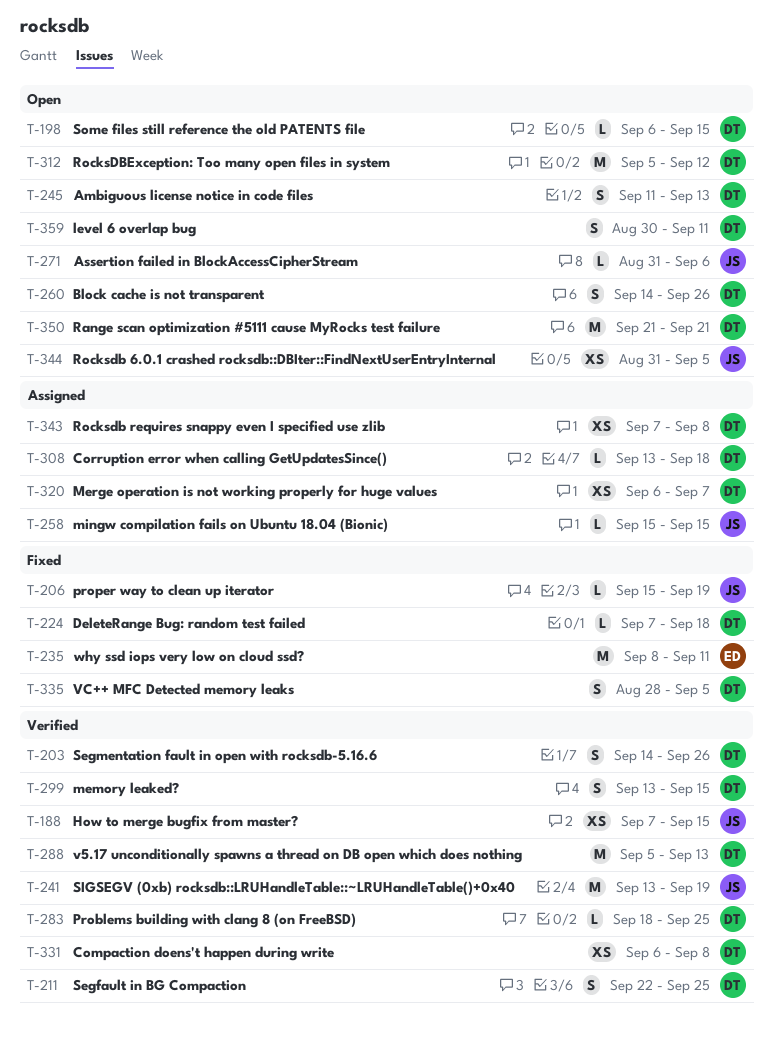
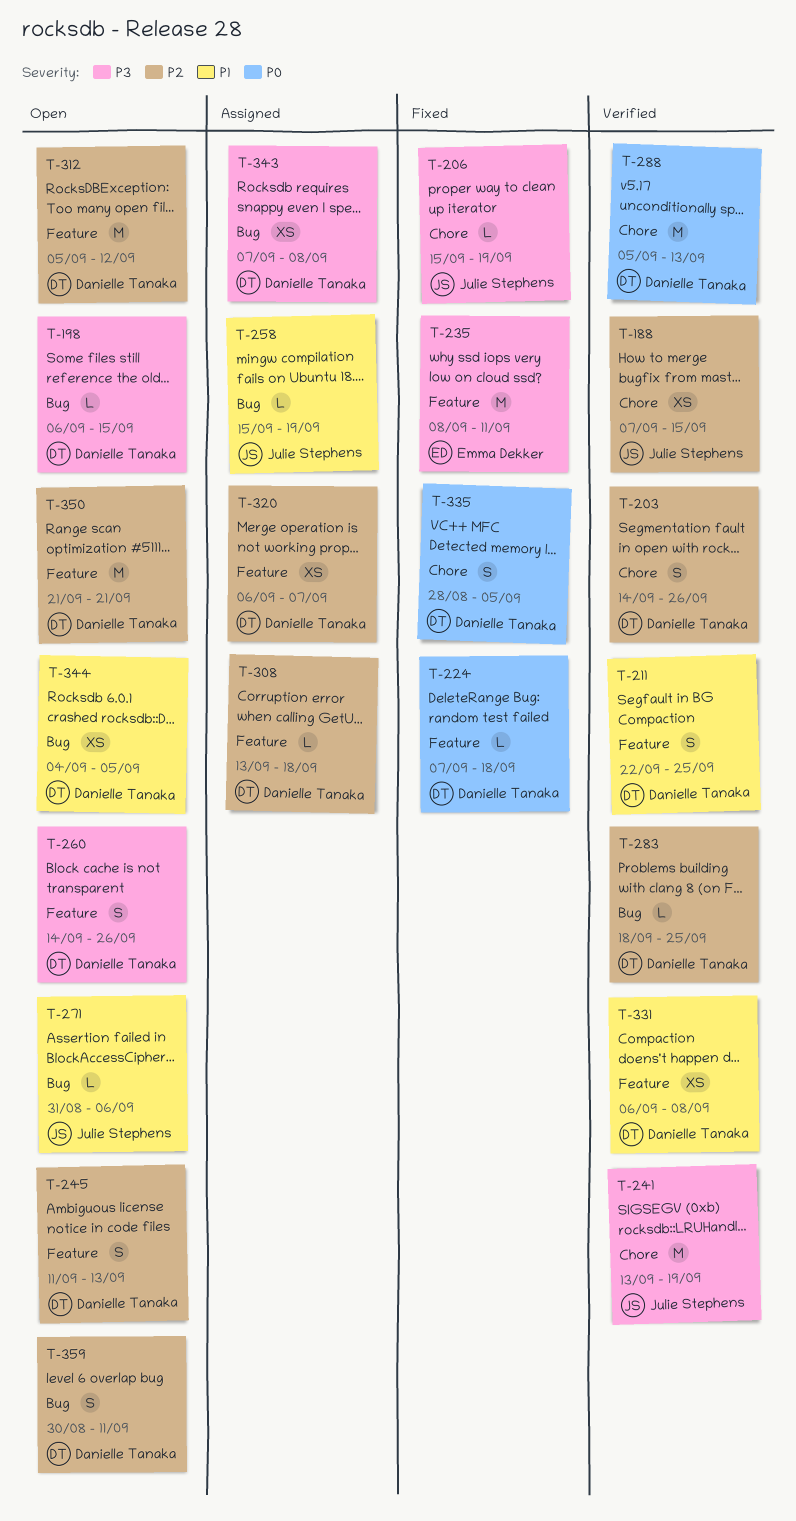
T-258, due: Sep 15 -> Sep 19
T-299: present -> none
T-344, owner: Julie Stephens -> Danielle Tanaka
T-344, start: Aug 31 -> Sep 4

